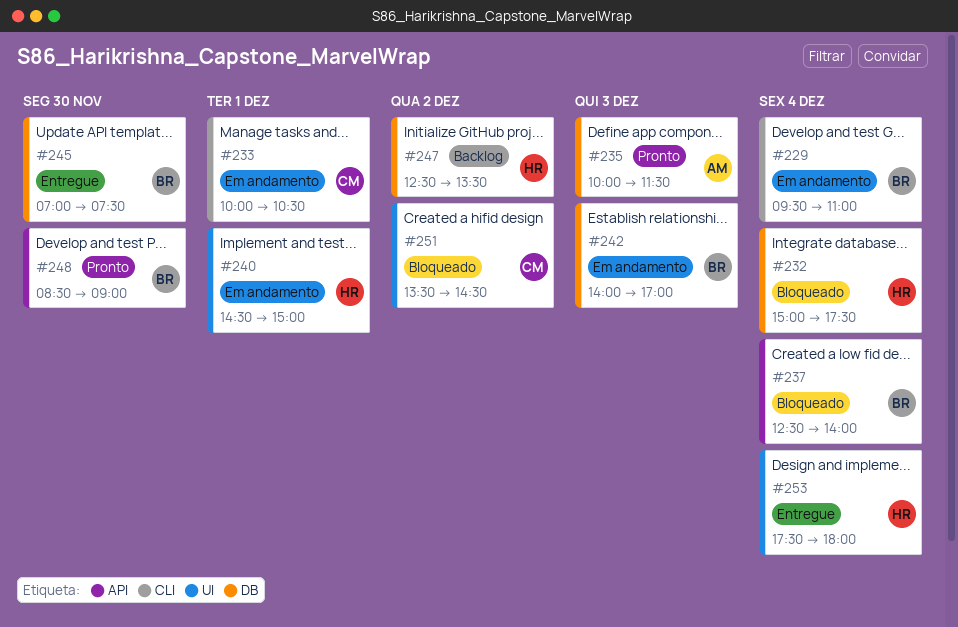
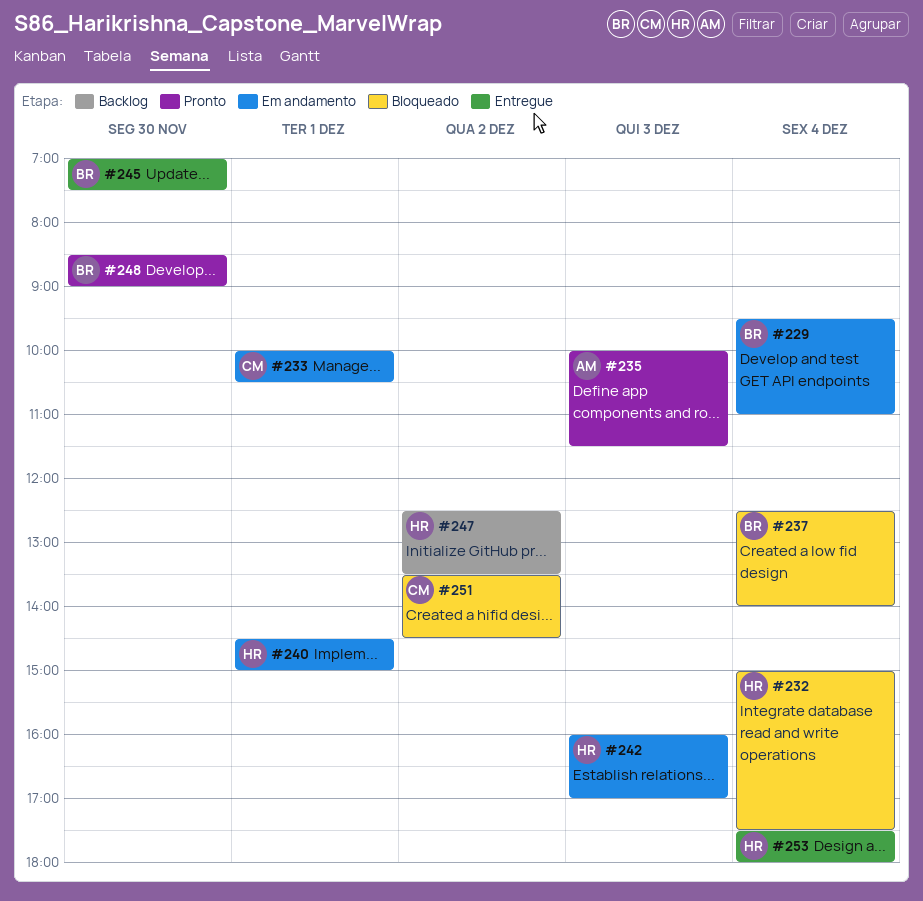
#242, owner: BR -> HR
#242, begins: 14:00 -> 16:00

